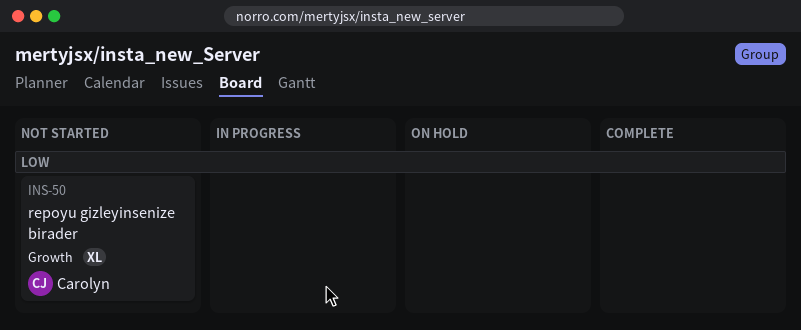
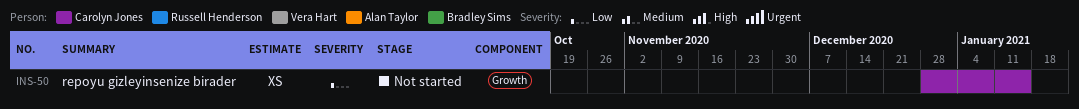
INS-50, estimate: XL -> XS

